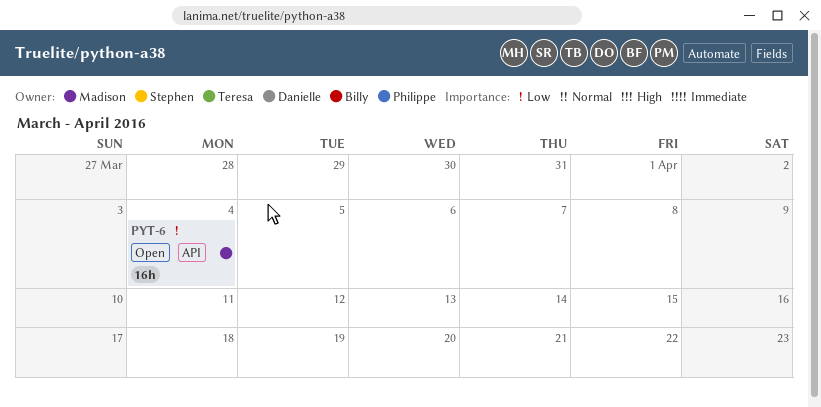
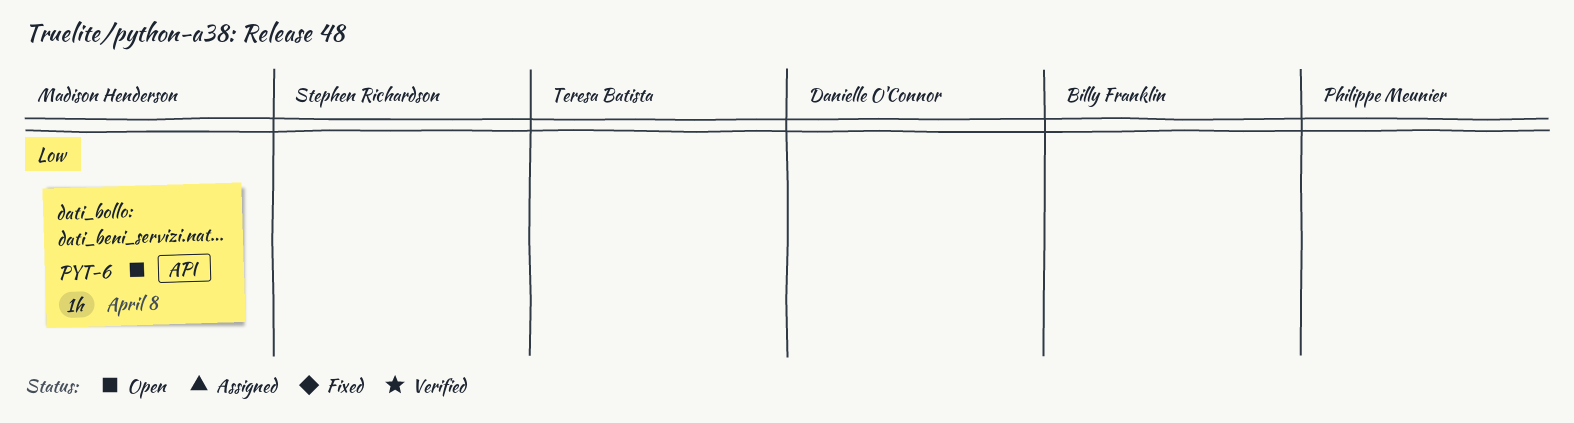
PYT-6, estimate: 16h -> 1h
PYT-6, due: Apr 4 -> Apr 8

